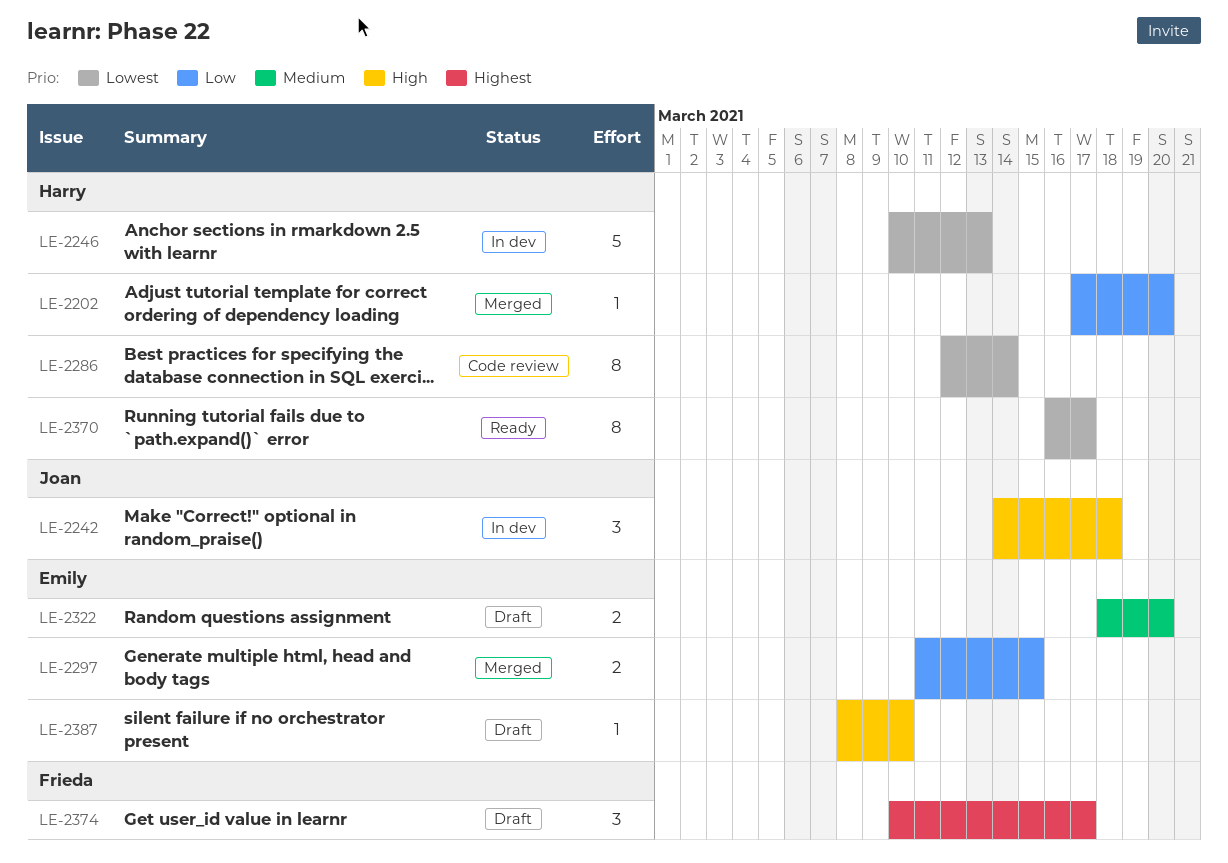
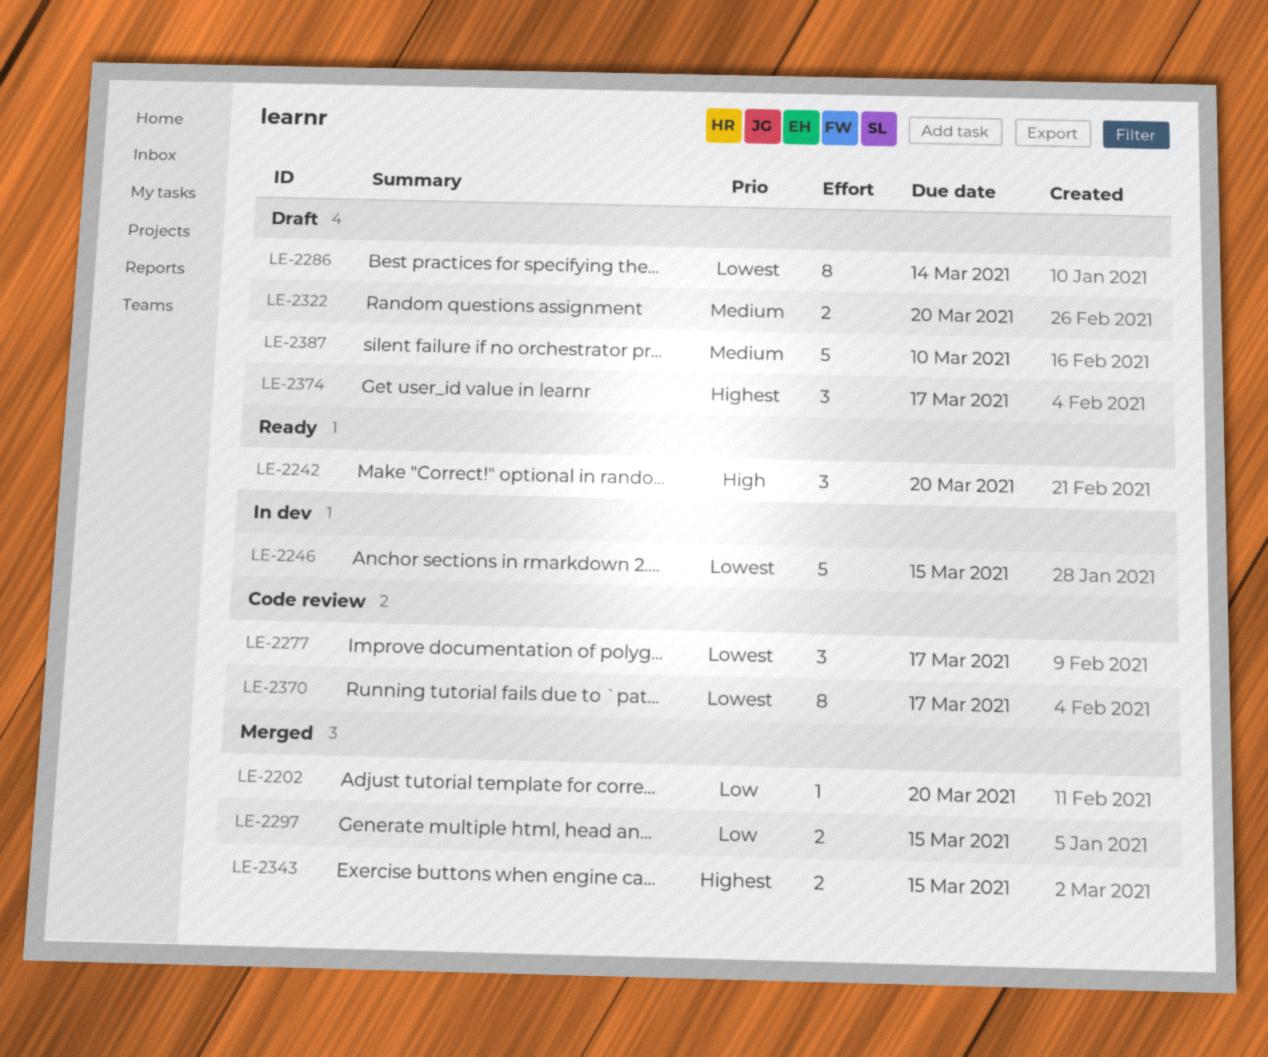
LE-2242, status: In dev -> Ready
LE-2242, due: Mar 18 -> Mar 20
LE-2246, due: Mar 13 -> Mar 15
LE-2277: none -> present
LE-2286, status: Code review -> Draft
LE-2343: none -> present
LE-2370, status: Ready -> Code review
LE-2387, priority: High -> Medium
LE-2387, estimate: 1 -> 5

